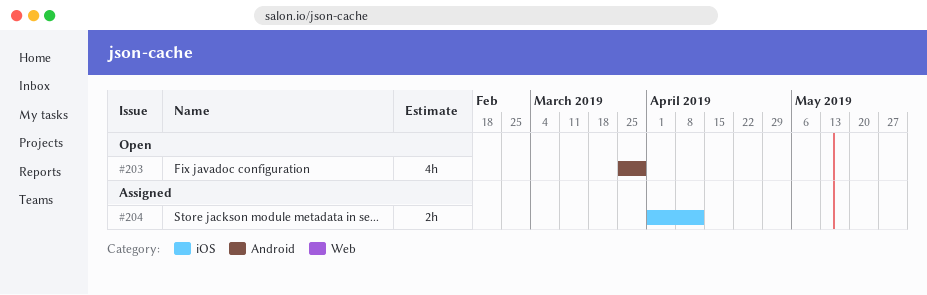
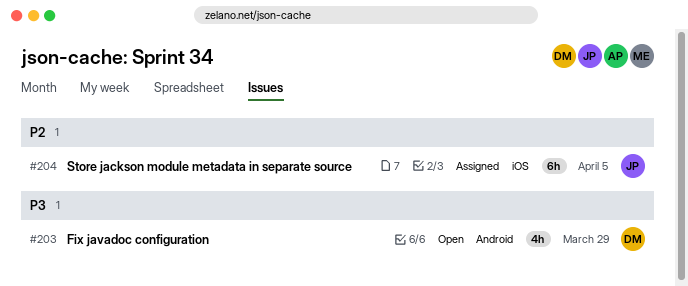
#204, estimate: 2h -> 6h
#204, due: Apr 12 -> Apr 5

